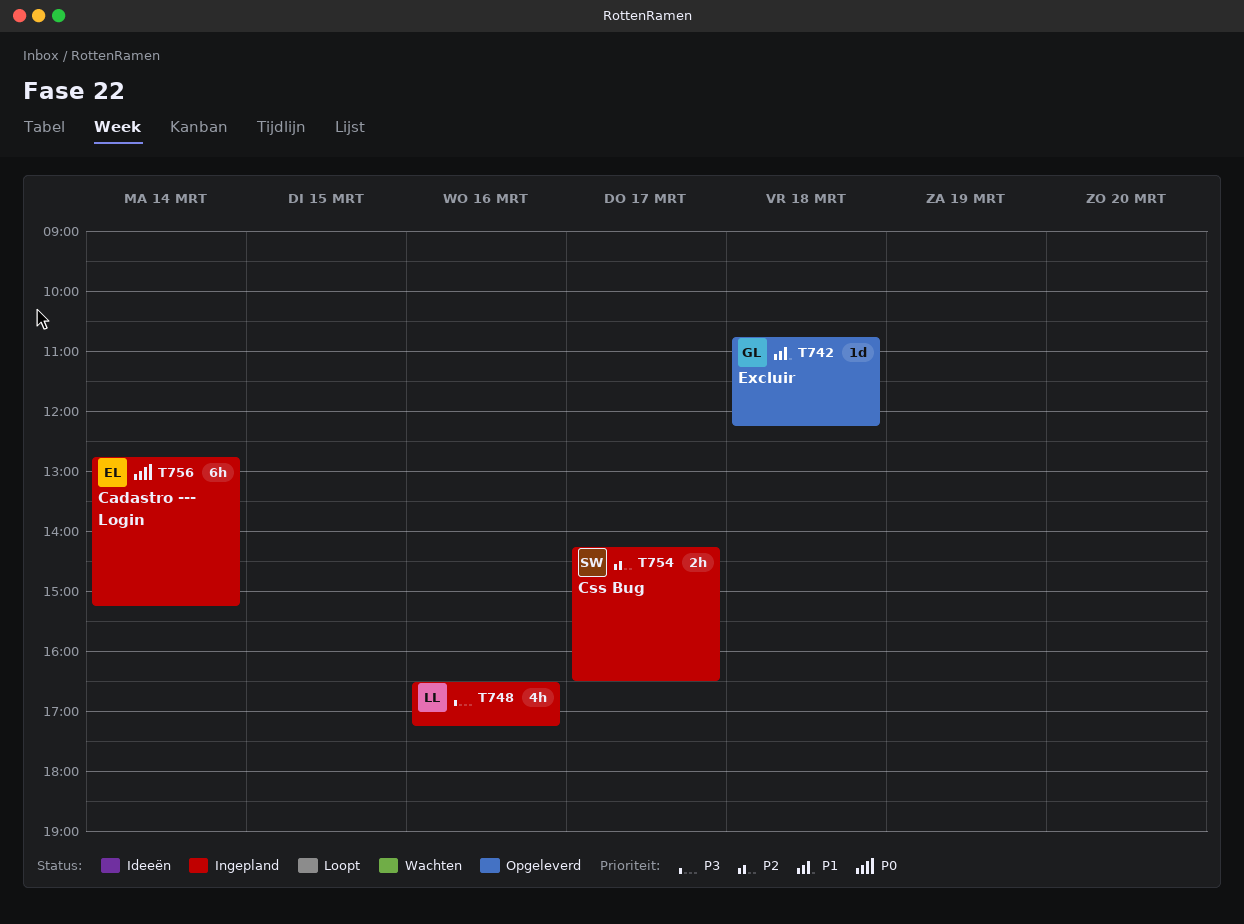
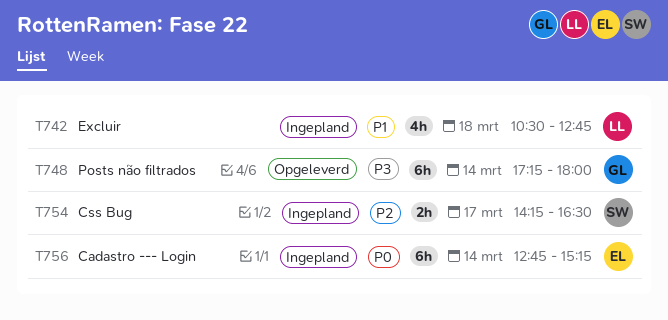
T742, status: Opgeleverd -> Ingepland
T742, owner: GL -> LL
T742, estimate: 1d -> 4h
T742, begins: 10:45 -> 10:30
T742, ends: 12:15 -> 12:45
T748, status: Ingepland -> Opgeleverd
T748, owner: LL -> GL
T748, estimate: 4h -> 6h
T748, day: Mar 16 -> Mar 14
T748, begins: 16:30 -> 17:15
T748, ends: 17:15 -> 18:00

